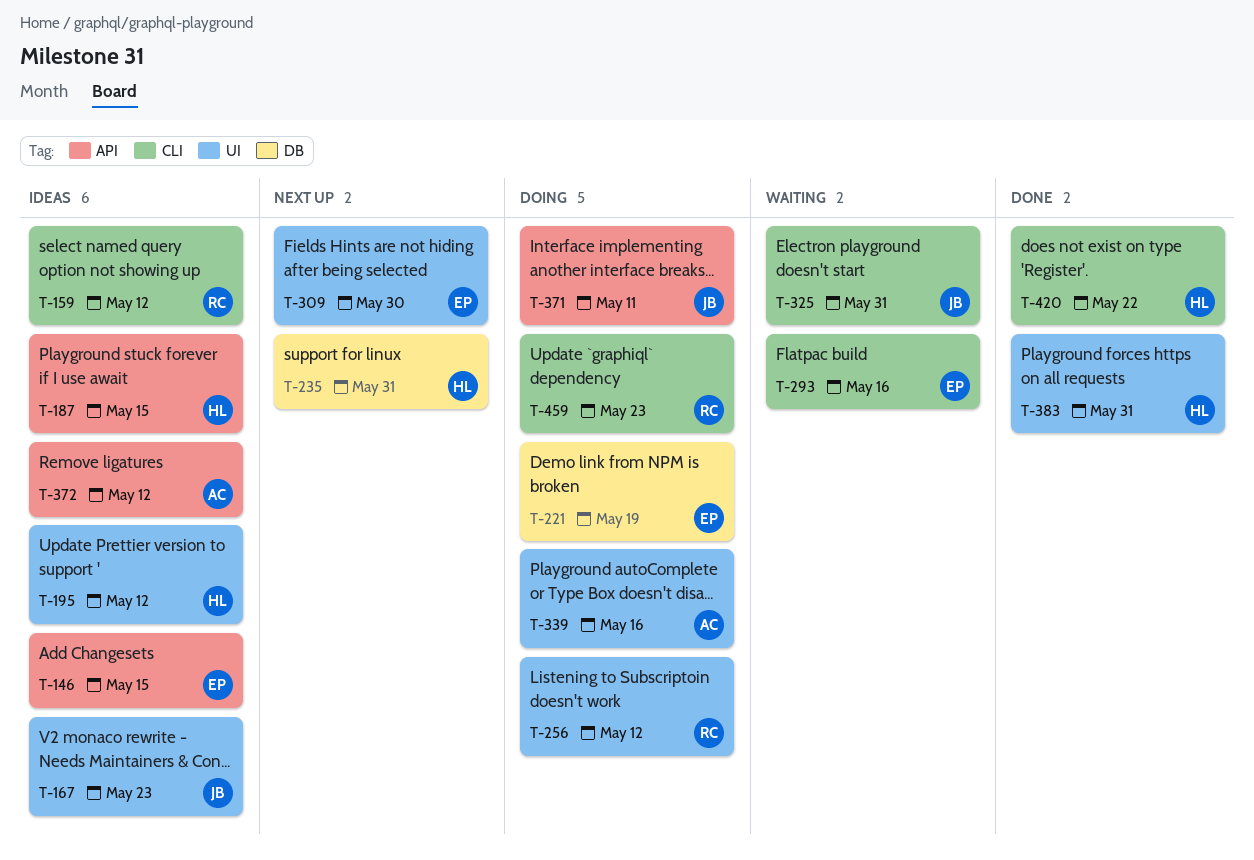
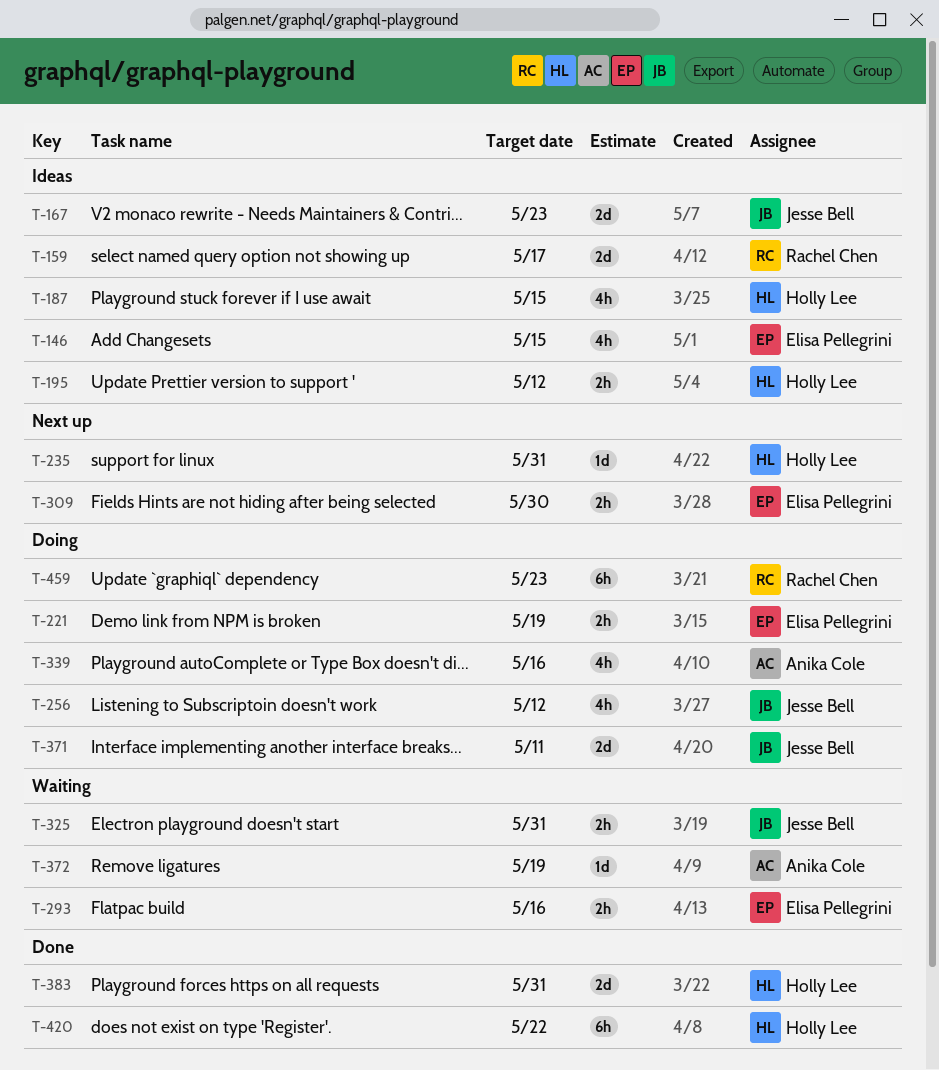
T-159, due: May 12 -> May 17
T-256, owner: Rachel Chen -> Jesse Bell
T-372, status: Ideas -> Waiting
T-372, due: May 12 -> May 19

